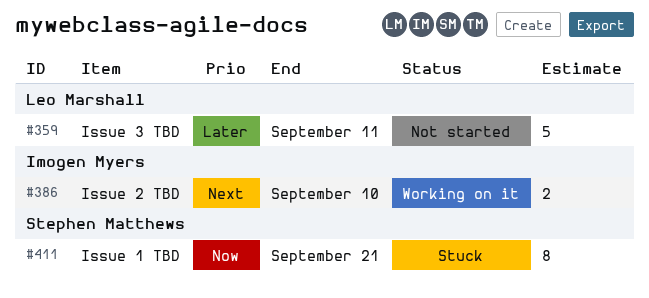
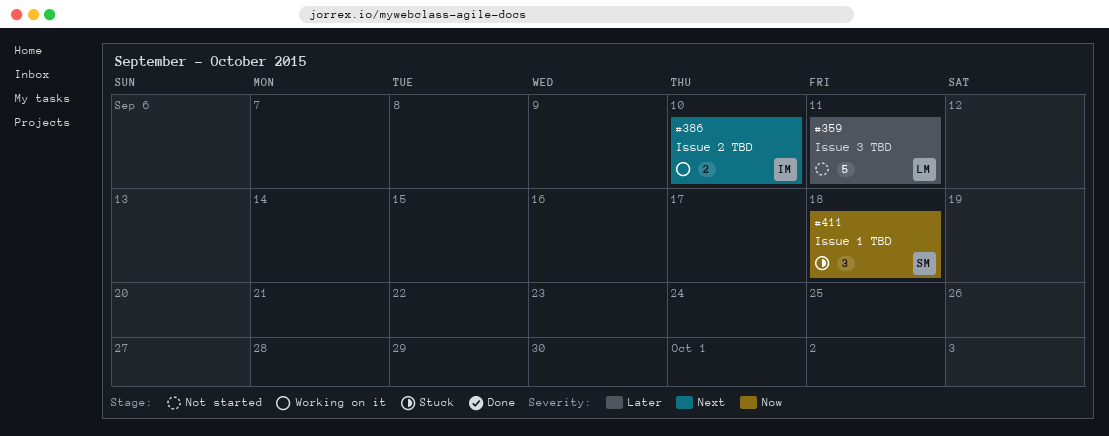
#411, estimate: 8 -> 3
#411, due: Sep 21 -> Sep 18

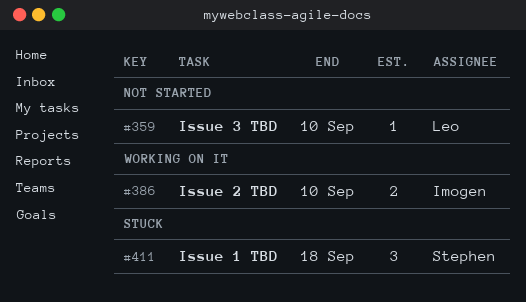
#359, estimate: 5 -> 1
#359, due: Sep 11 -> Sep 10

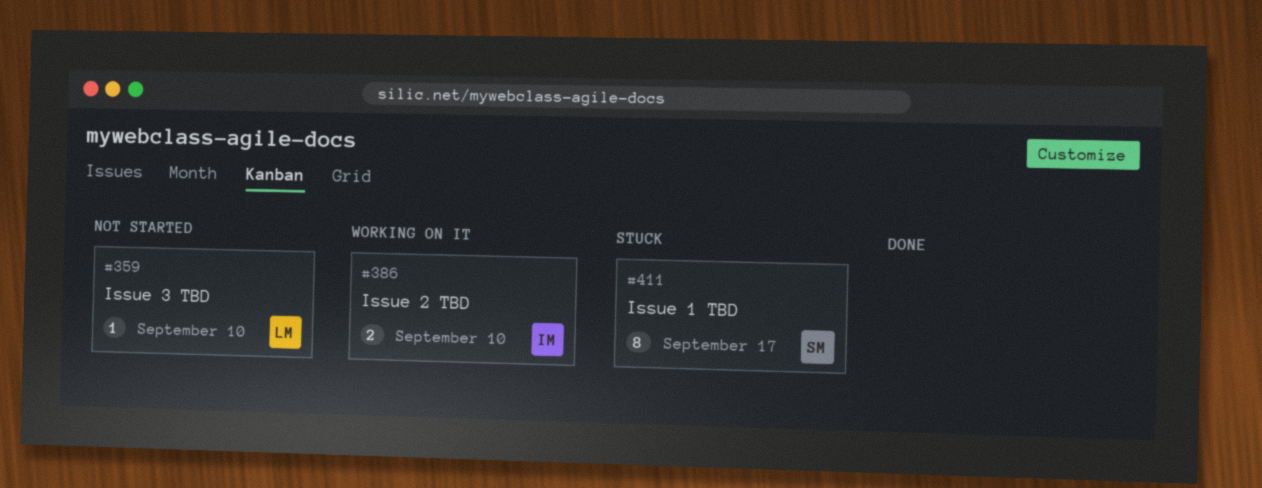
#411, estimate: 3 -> 8
#411, due: Sep 18 -> Sep 17

